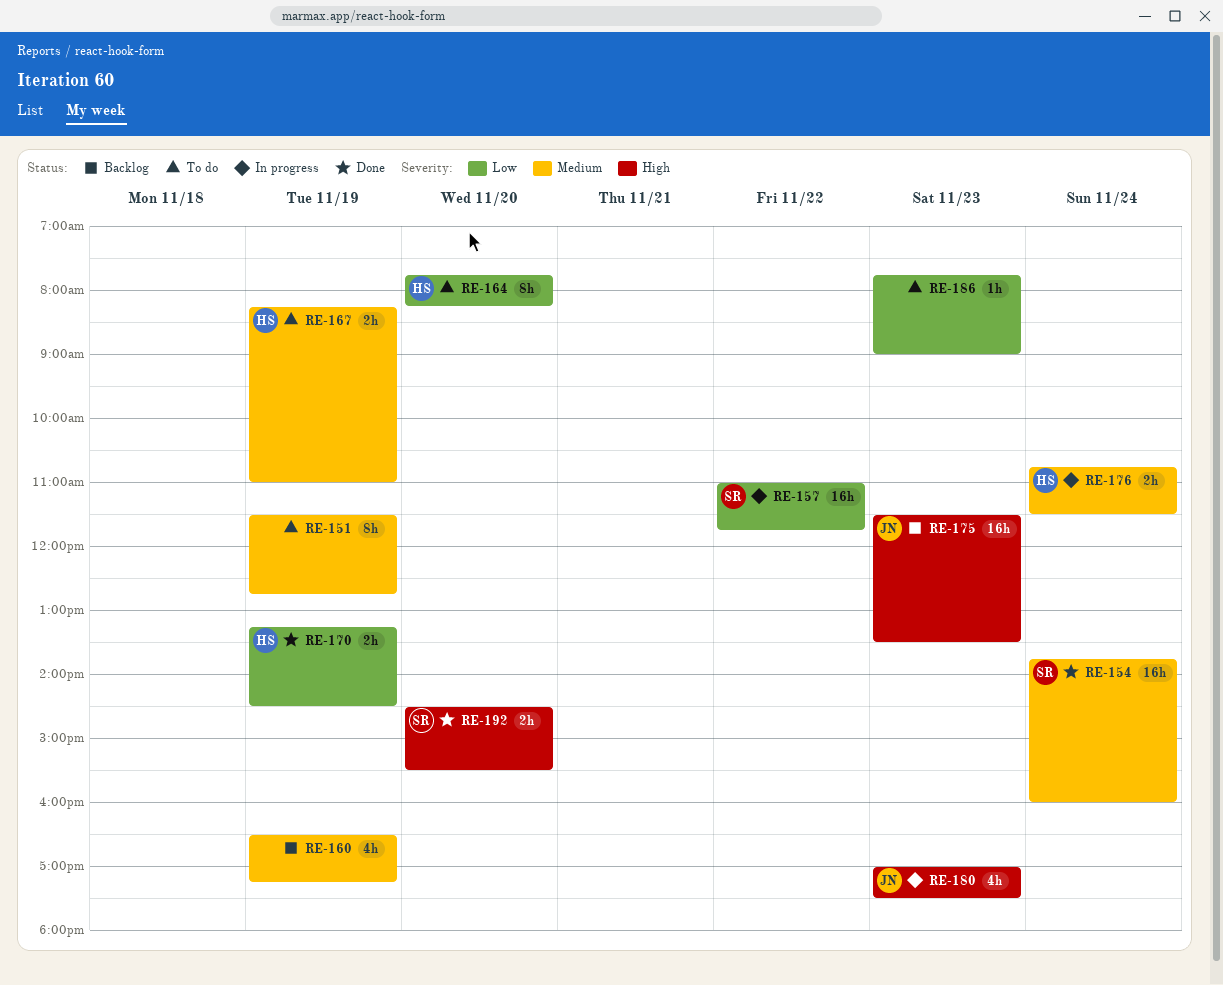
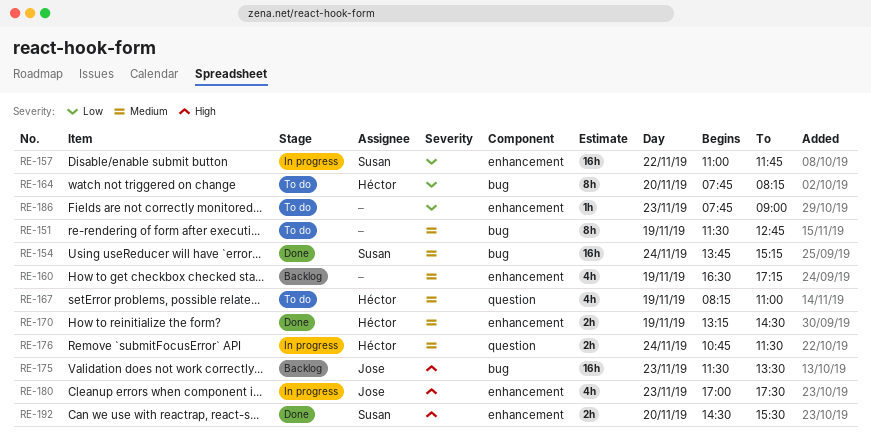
RE-154, ends: 16:00 -> 15:15
RE-167, estimate: 2h -> 4h
RE-170, priority: Low -> Medium

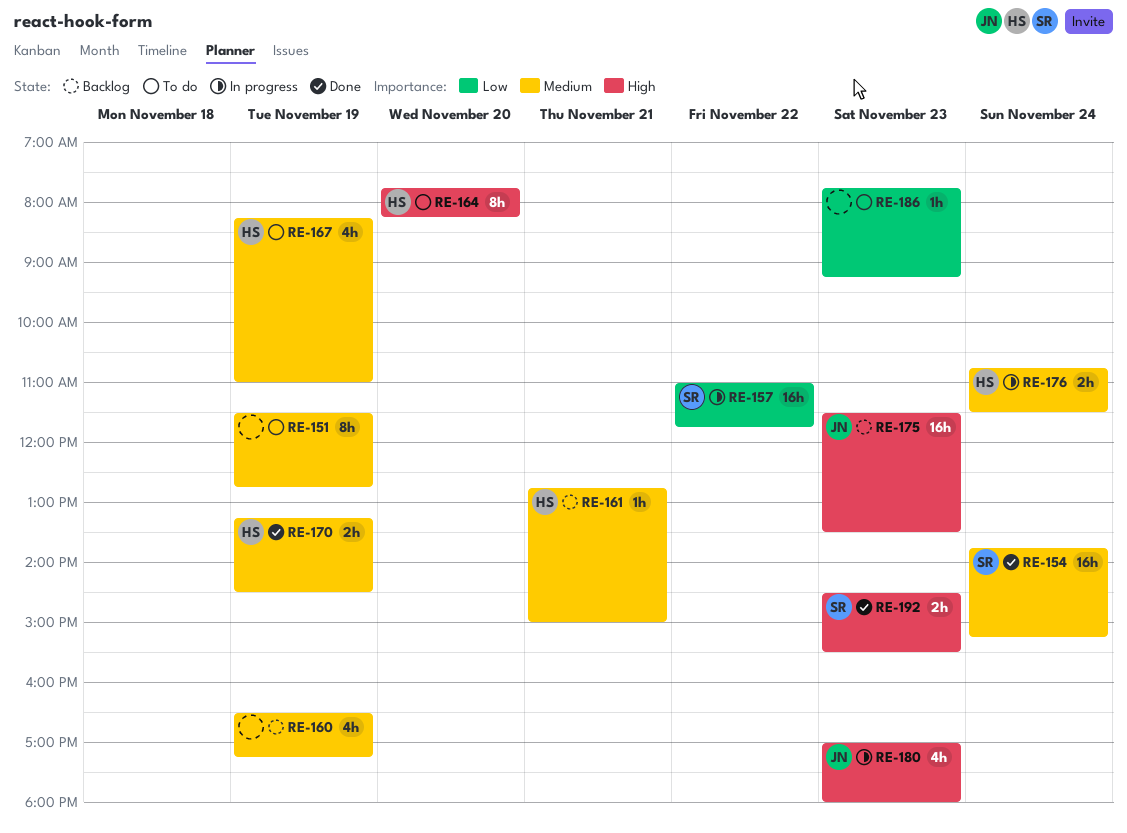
RE-161: none -> present
RE-164, priority: Low -> High
RE-180, ends: 17:30 -> 18:00
RE-186, ends: 09:00 -> 09:15
RE-192, day: Nov 20 -> Nov 23

